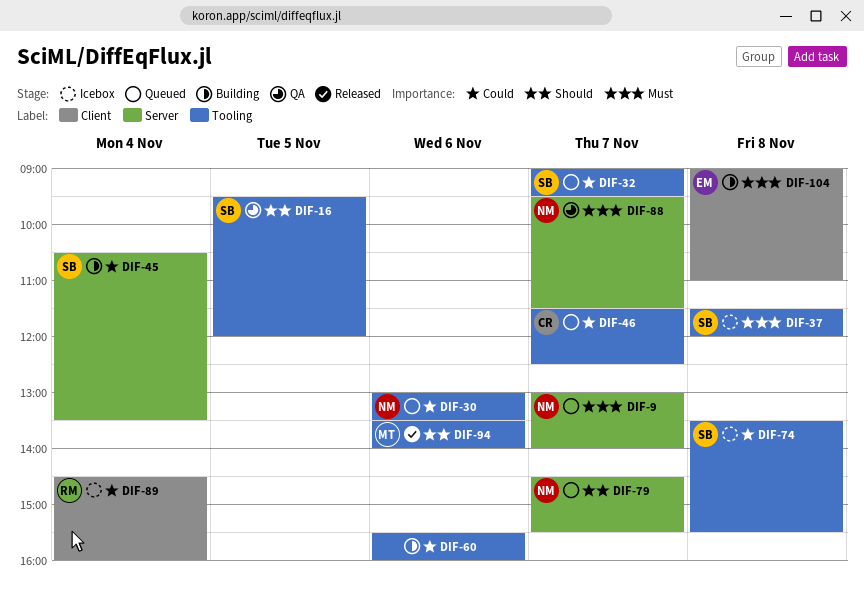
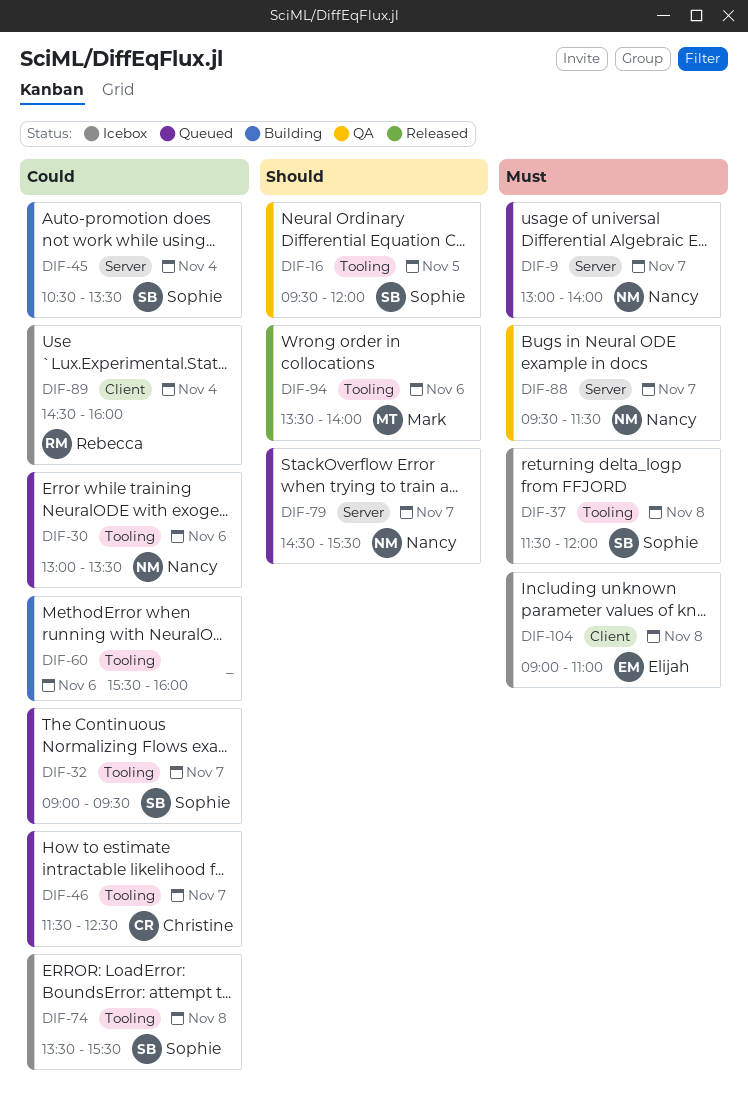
DIF-104, status: Building -> Icebox

